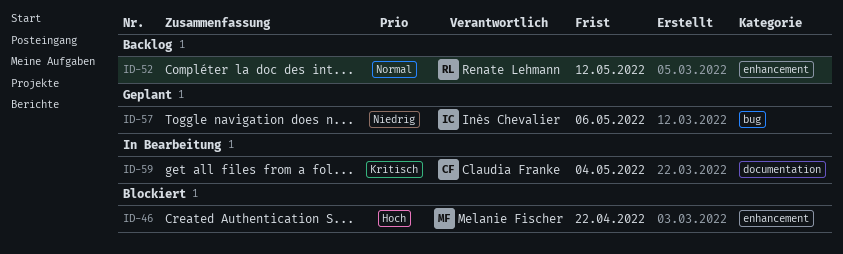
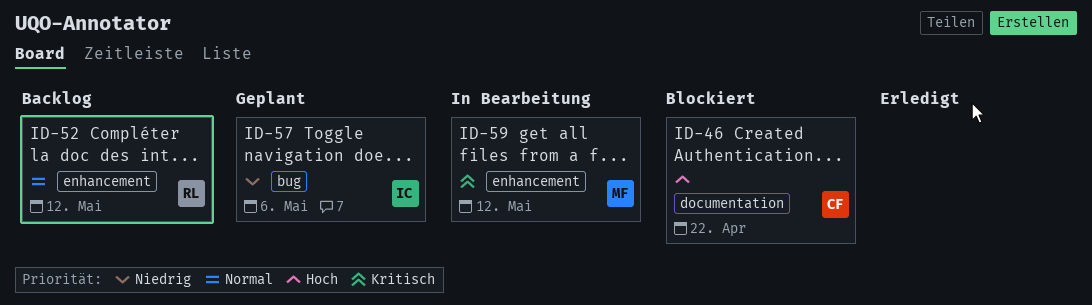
ID-46, owner: Melanie Fischer -> Claudia Franke
ID-46, label: enhancement -> documentation
ID-59, owner: Claudia Franke -> Melanie Fischer
ID-59, label: documentation -> enhancement
ID-59, due: May 4 -> May 12

